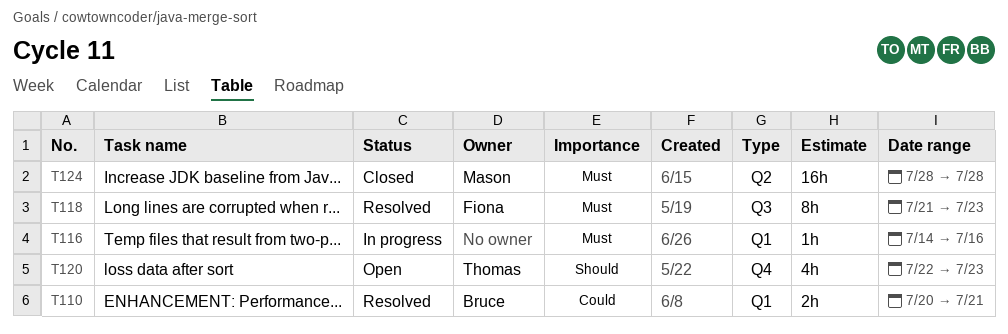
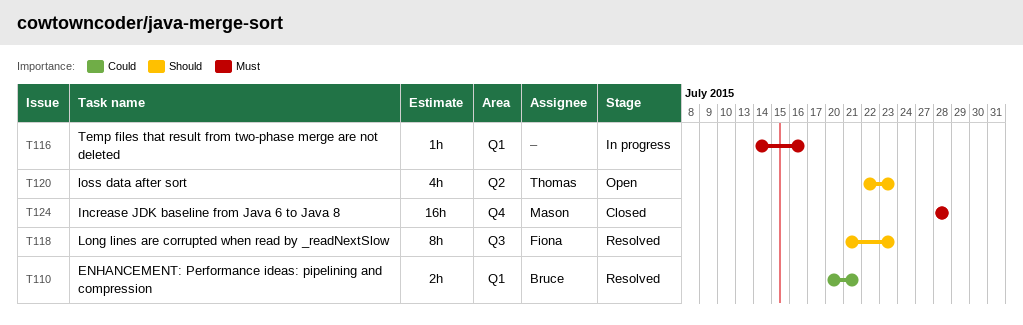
T118, priority: Must -> Should
T120, label: Q4 -> Q2
T124, label: Q2 -> Q4

